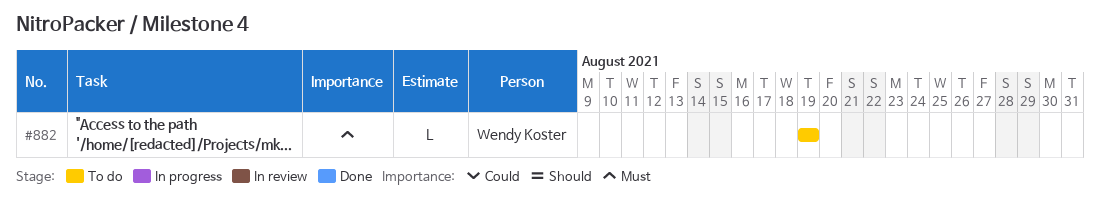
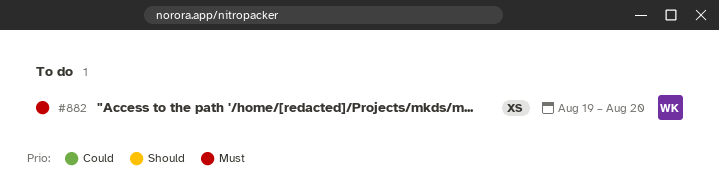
#882, estimate: L -> XS
#882, due: Aug 19 -> Aug 20

